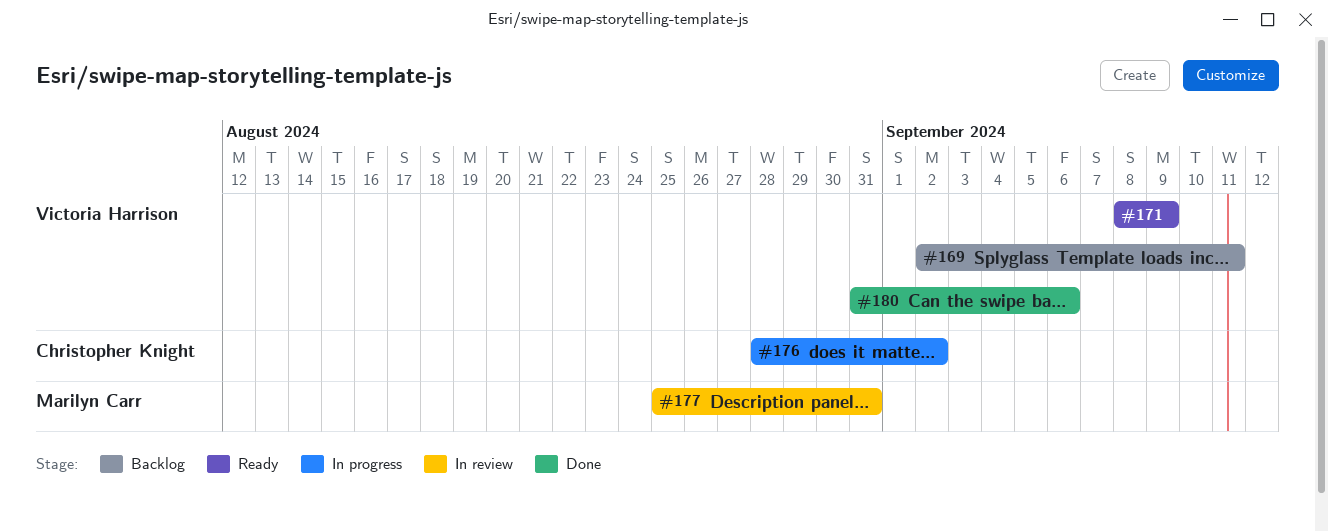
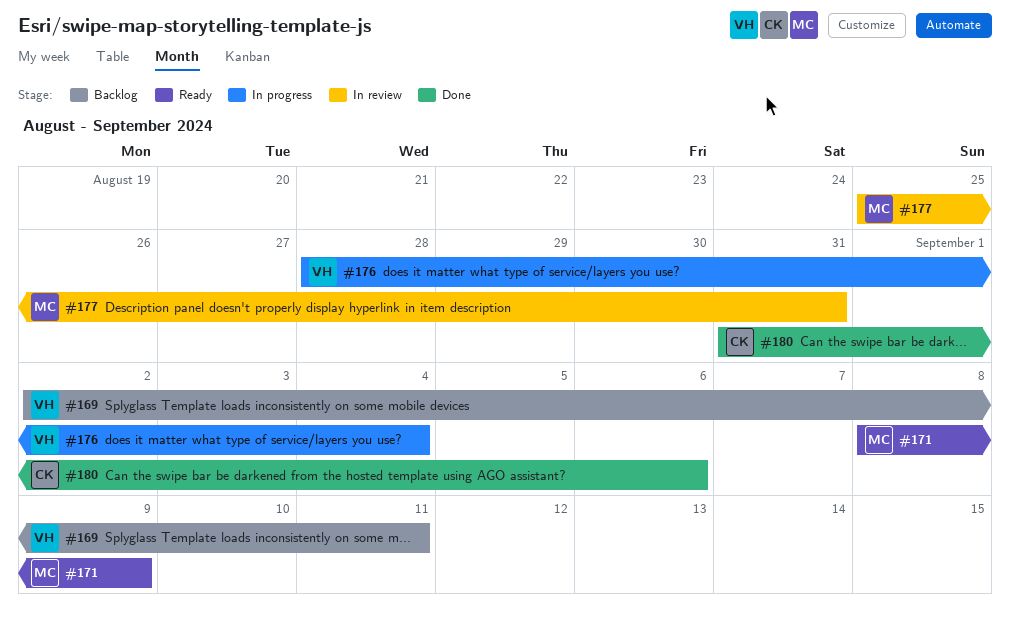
#171, owner: Victoria Harrison -> Marilyn Carr
#176, owner: Christopher Knight -> Victoria Harrison
#176, due: Sep 2 -> Sep 4
#180, owner: Victoria Harrison -> Christopher Knight

